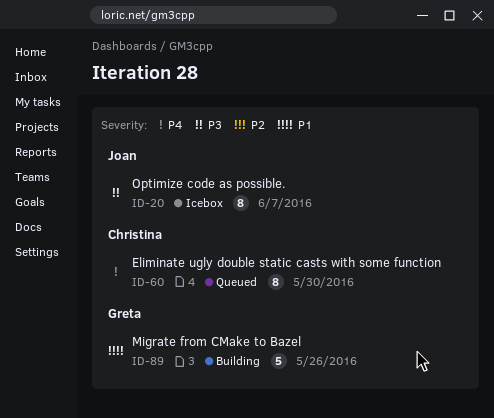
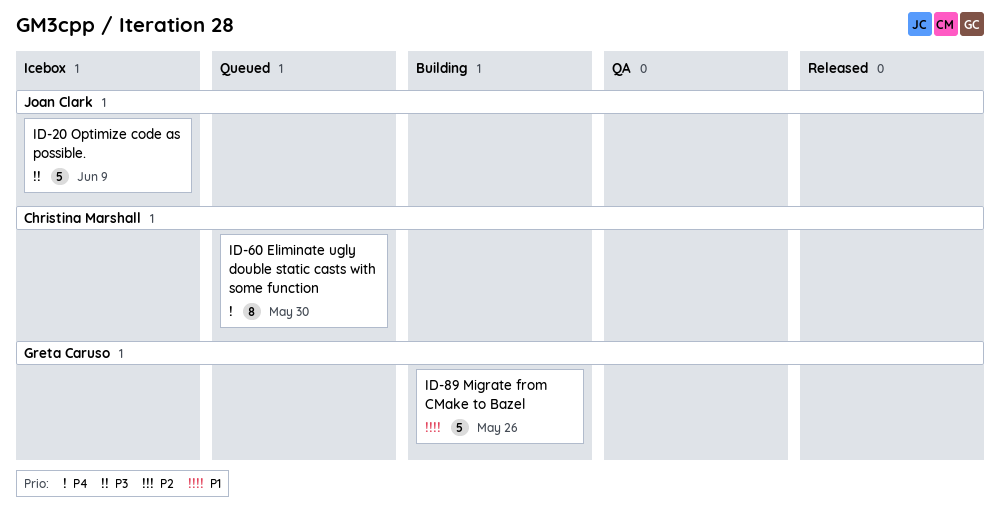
ID-20, estimate: 8 -> 5
ID-20, due: Jun 7 -> Jun 9

